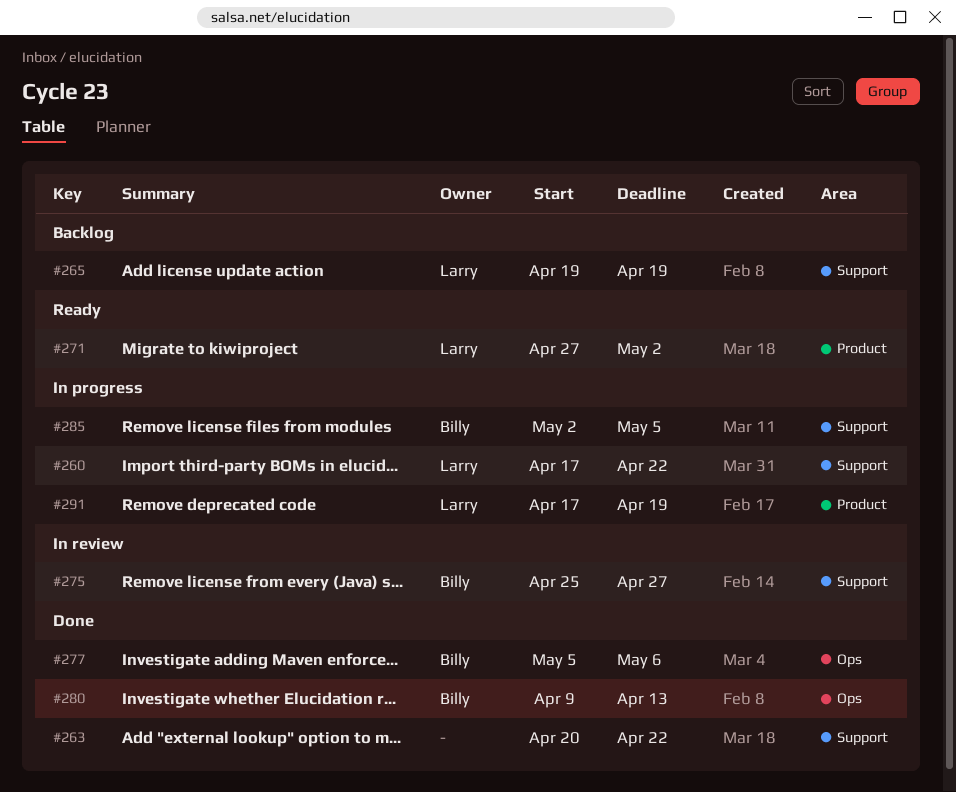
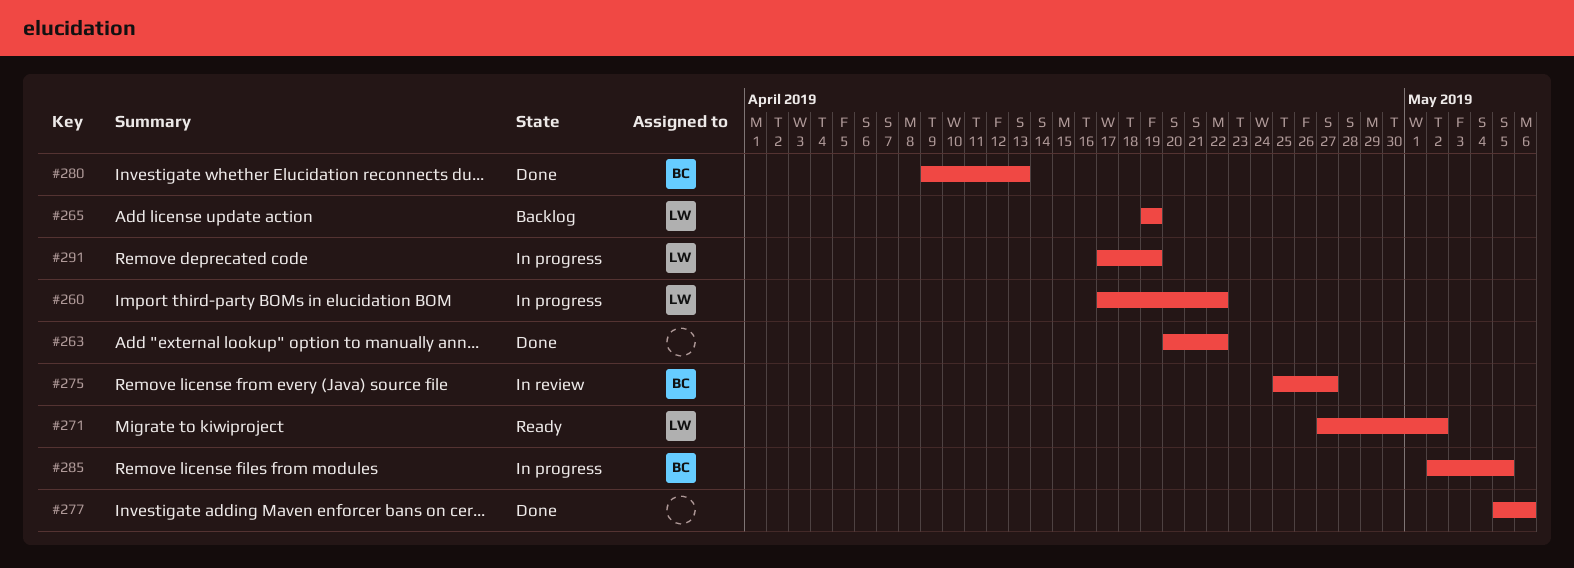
#277, owner: Billy -> none

